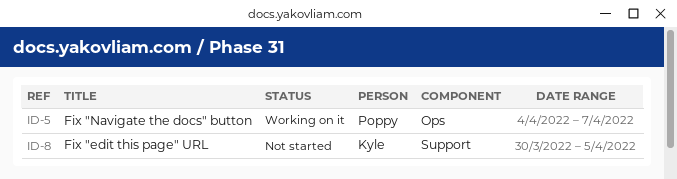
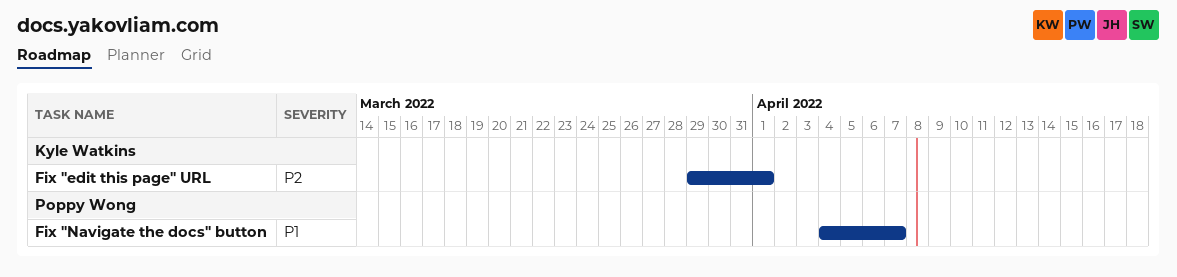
Fix "edit this page" URL, start: Mar 30 -> Mar 29
Fix "edit this page" URL, due: Apr 5 -> Apr 1

